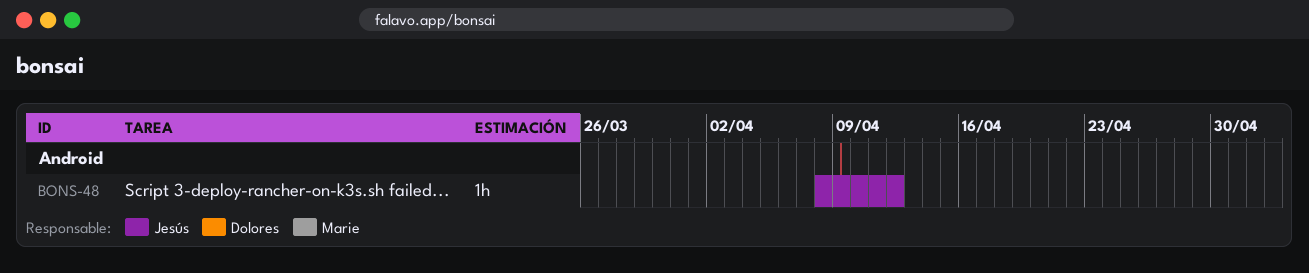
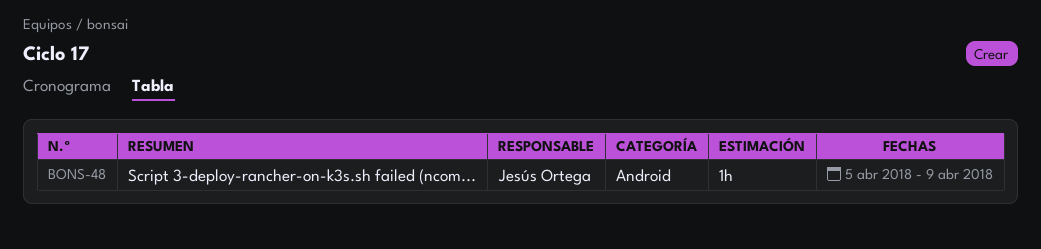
BONS-48, start: Apr 8 -> Apr 5
BONS-48, due: Apr 12 -> Apr 9

